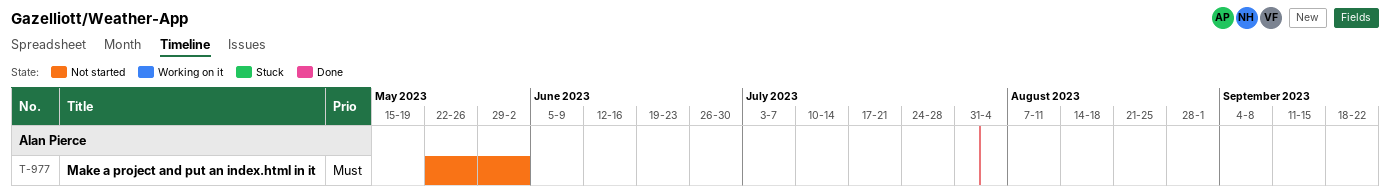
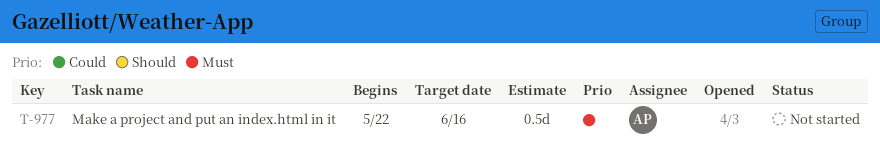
T-977, due: Jun 2 -> Jun 16

